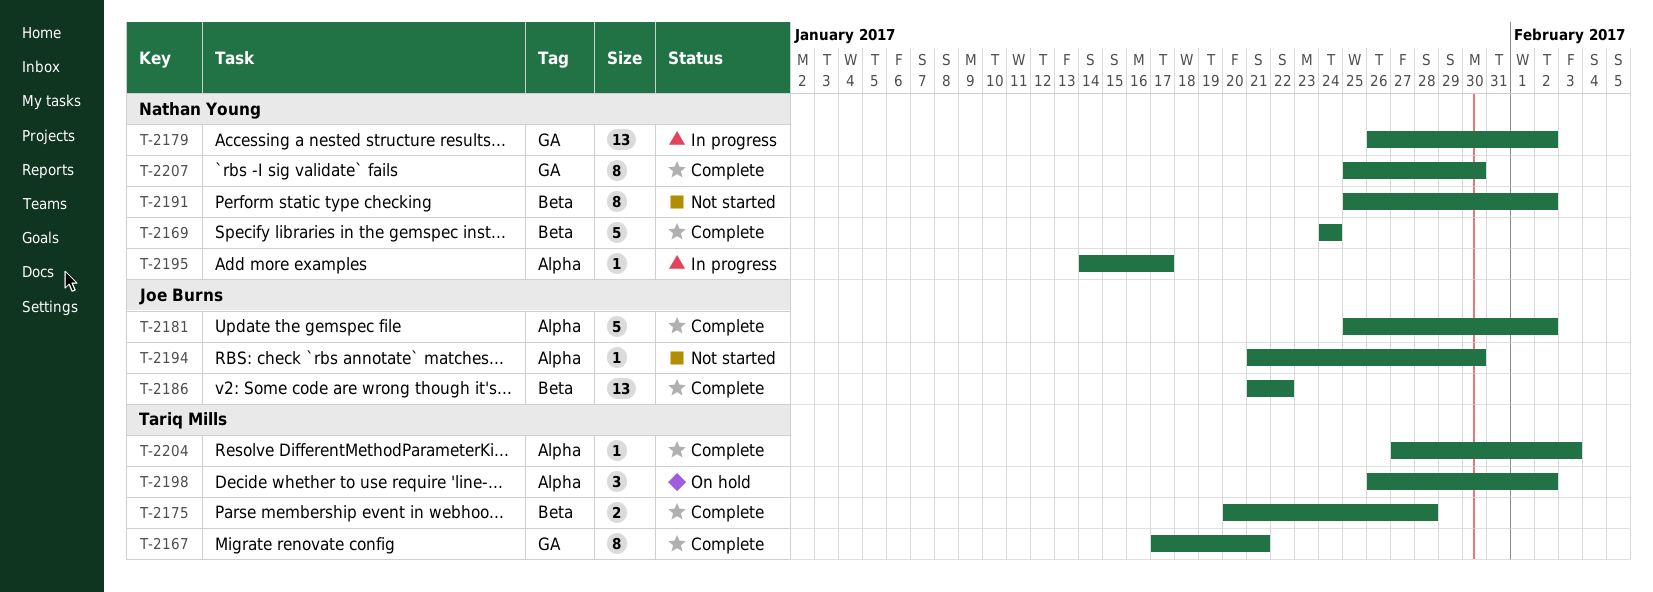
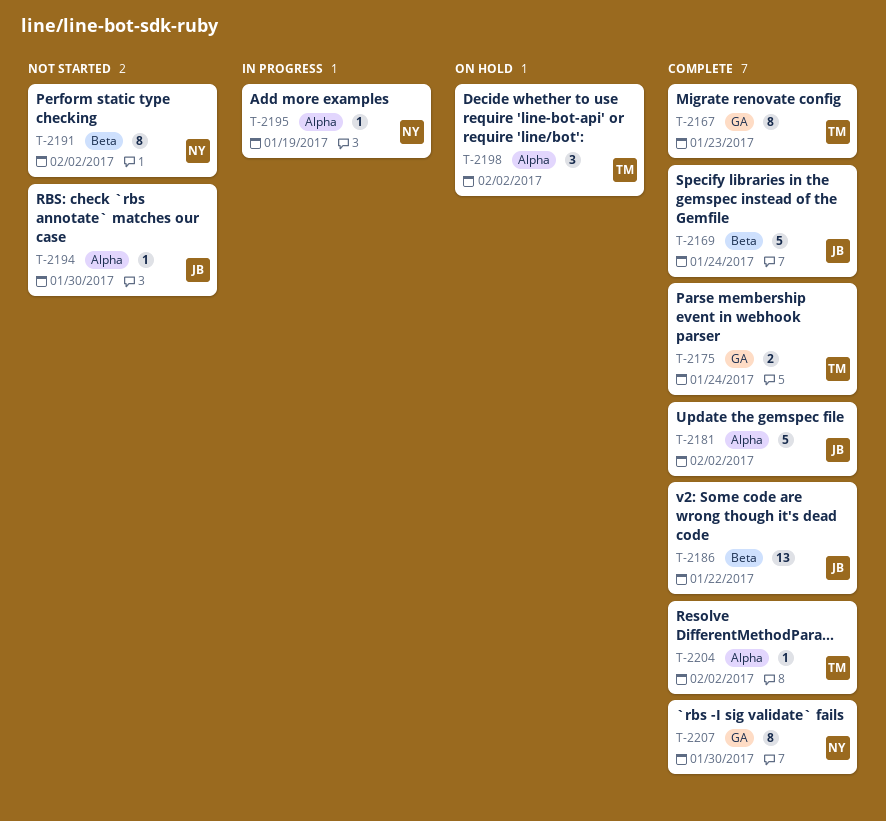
T-2167, due: Jan 21 -> Jan 23
T-2169, owner: Nathan Young -> Joe Burns
T-2175, label: Beta -> GA
T-2175, due: Jan 28 -> Jan 24
T-2179: present -> none
T-2195, due: Jan 17 -> Jan 19
T-2204, due: Feb 3 -> Feb 2

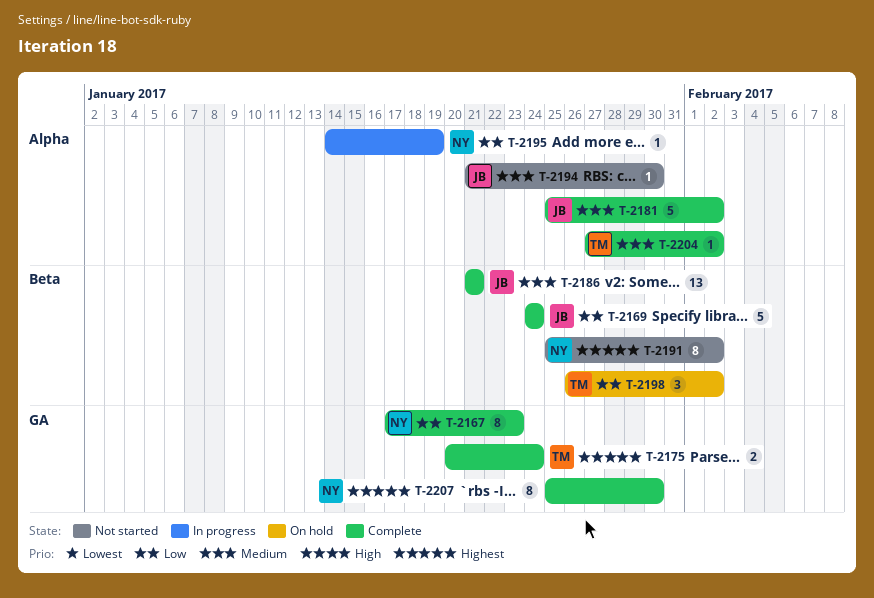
T-2167, owner: TM -> NY
T-2186, due: Jan 22 -> Jan 21
T-2198, label: Alpha -> Beta

